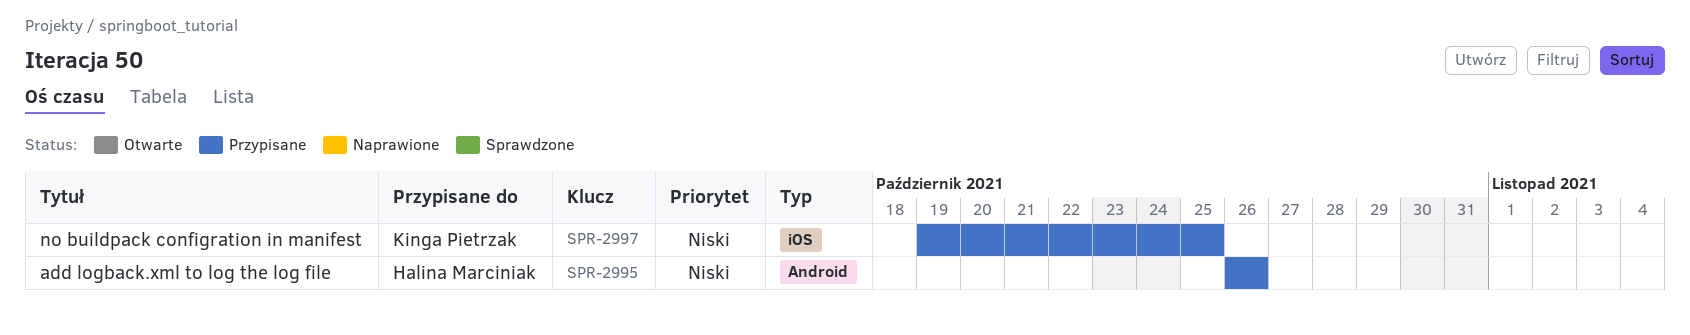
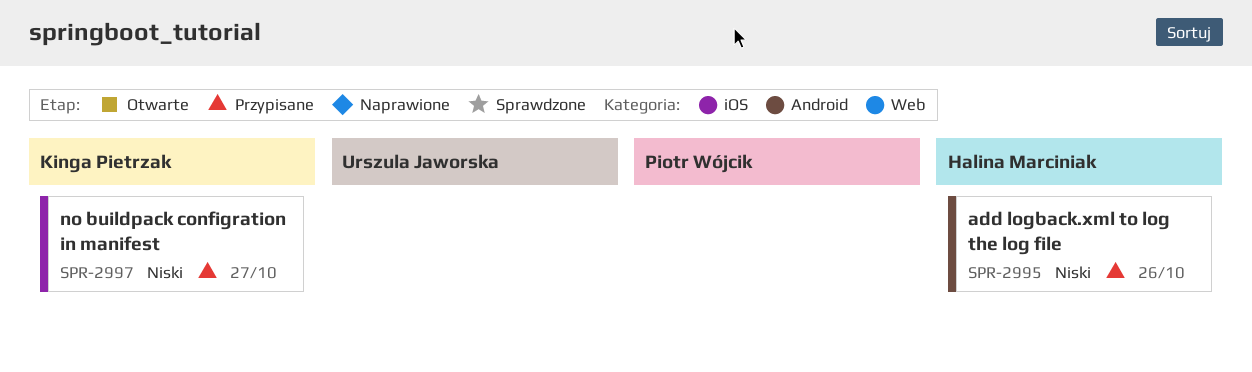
SPR-2997, due: Oct 25 -> Oct 27

